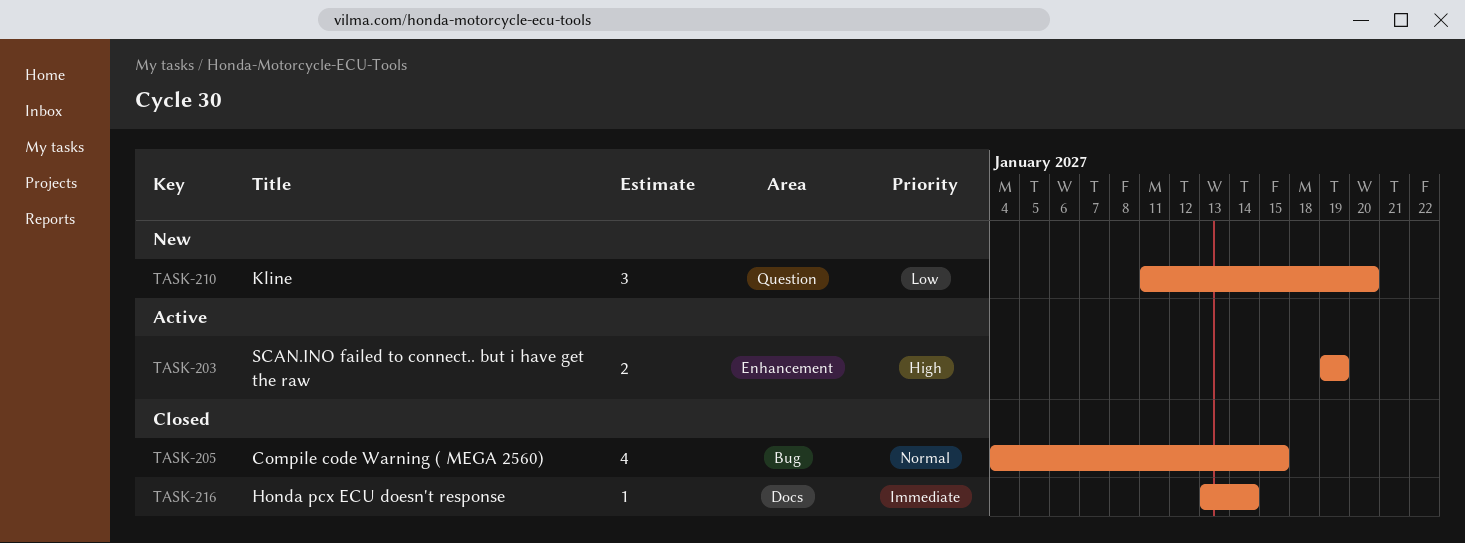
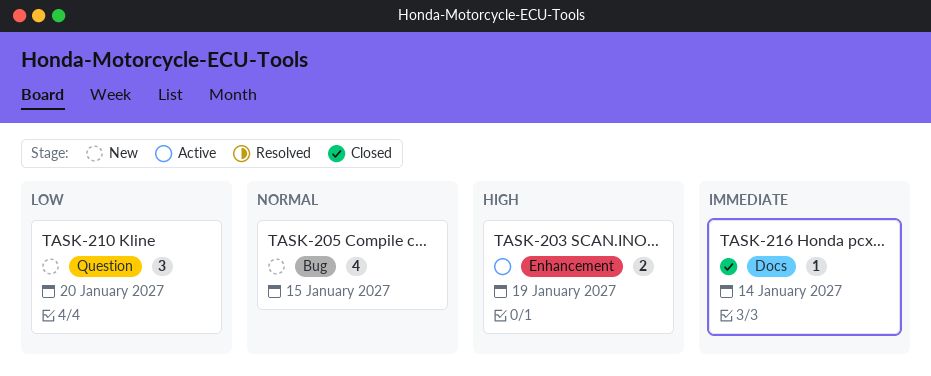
TASK-205, status: Closed -> New

